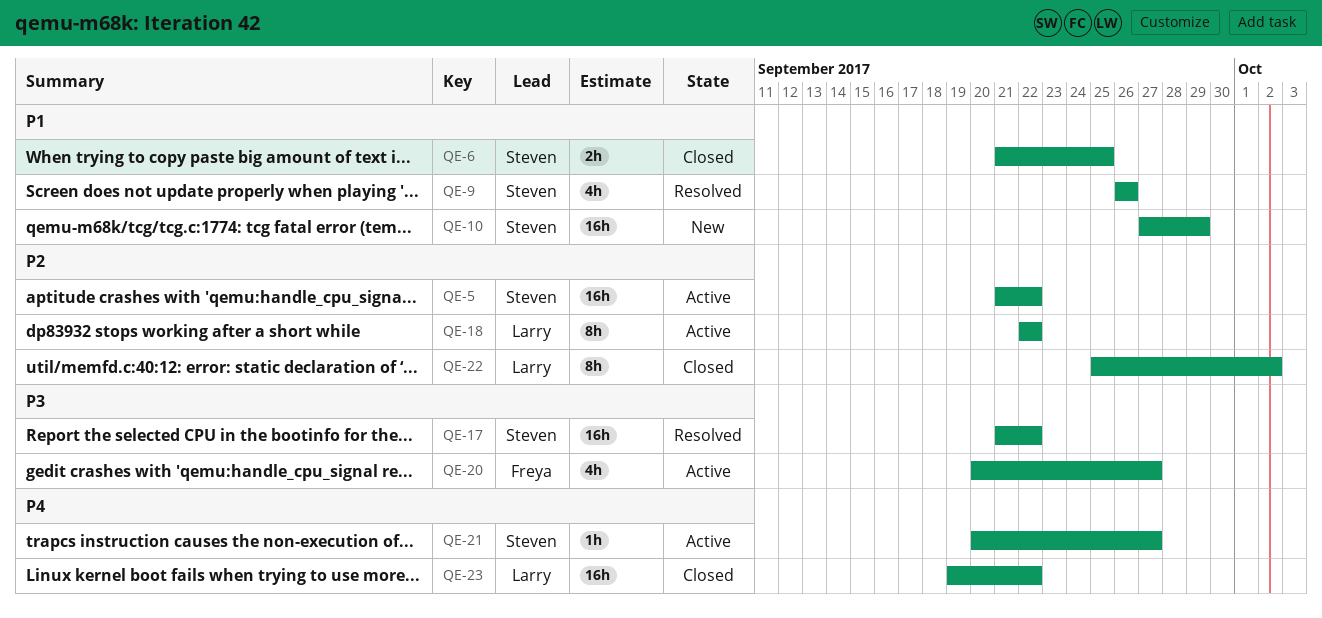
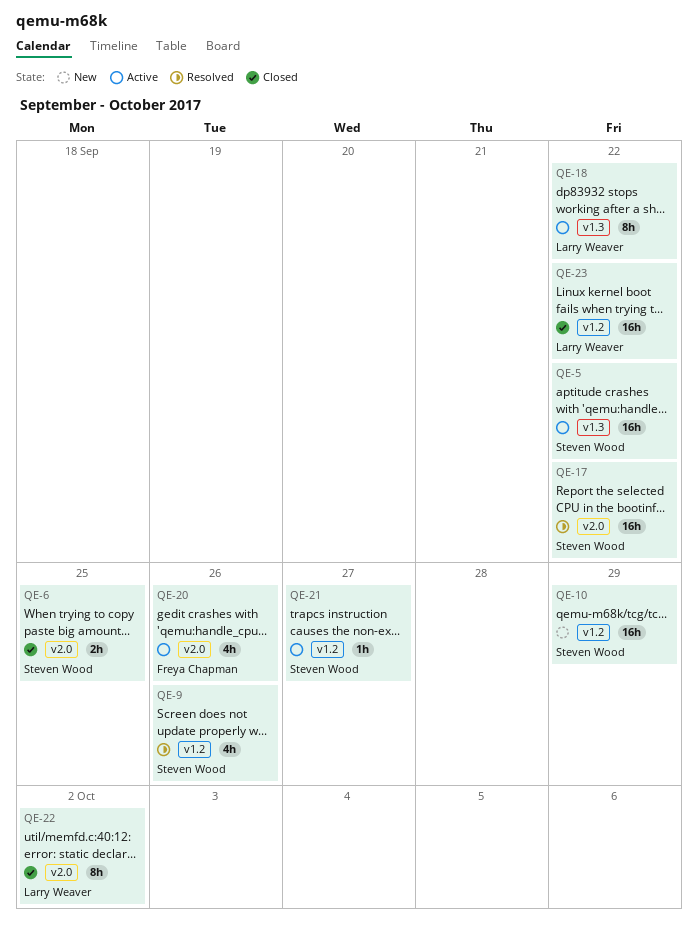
QE-20, due: Sep 27 -> Sep 26

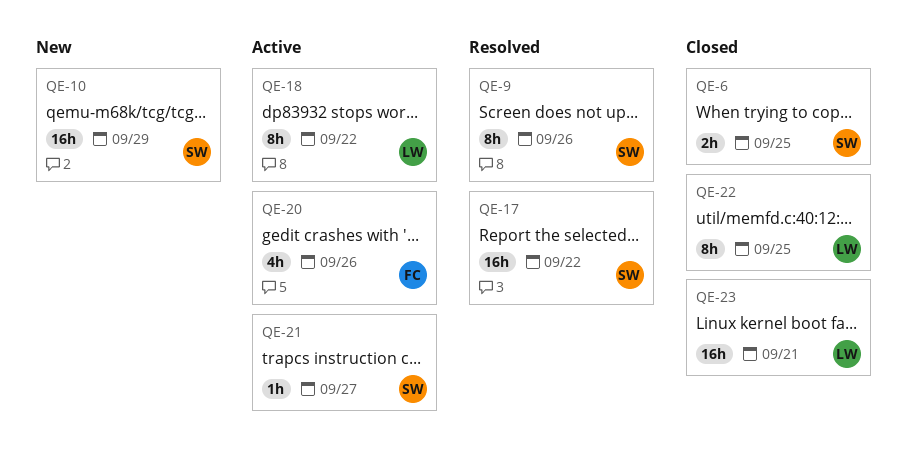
QE-5: present -> none
QE-9, estimate: 4h -> 8h
QE-22, due: Oct 2 -> Sep 25
QE-23, due: Sep 22 -> Sep 21

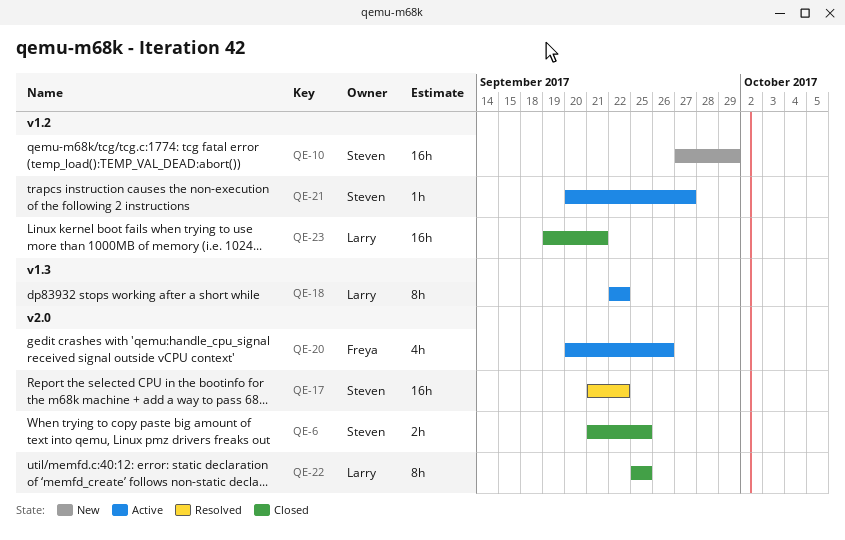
QE-9: present -> none

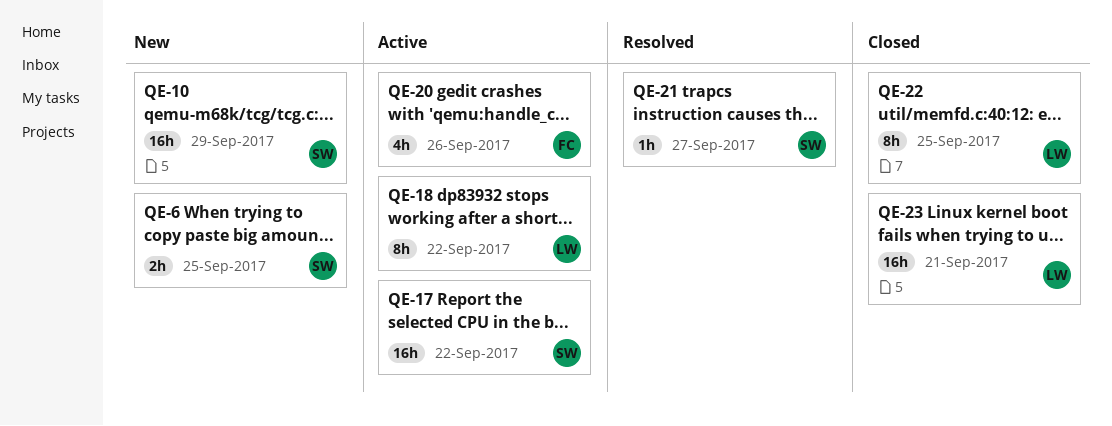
QE-6, status: Closed -> New
QE-17, status: Resolved -> Active
QE-21, status: Active -> Resolved

